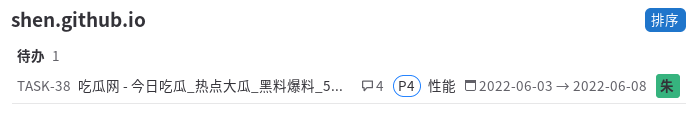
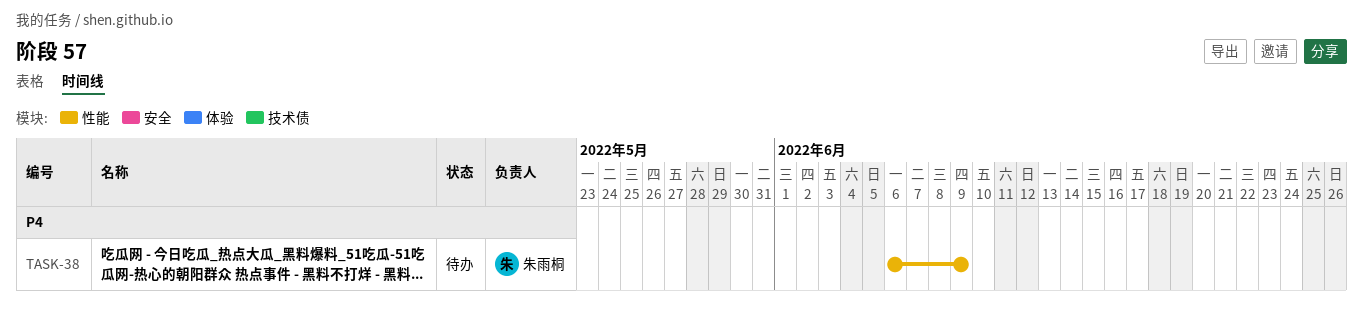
TASK-38, start: Jun 3 -> Jun 6
TASK-38, due: Jun 8 -> Jun 9

